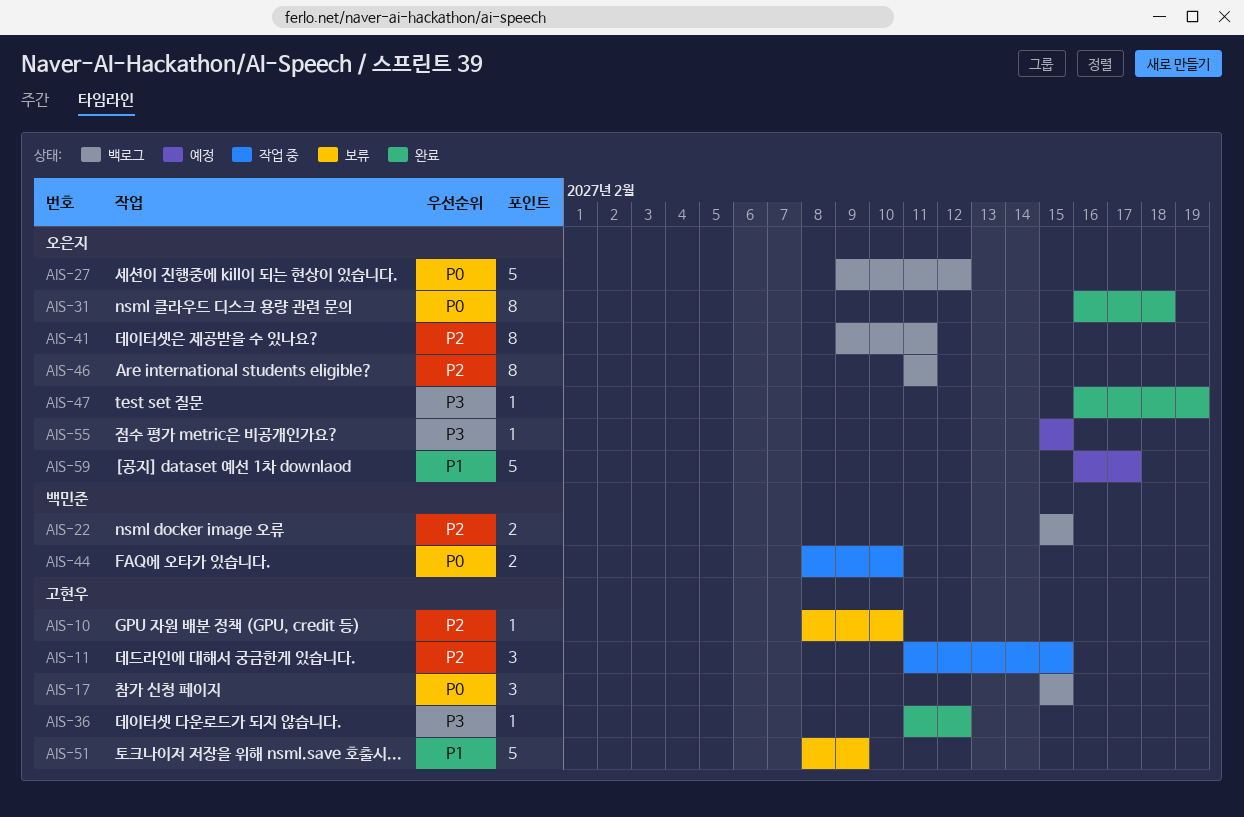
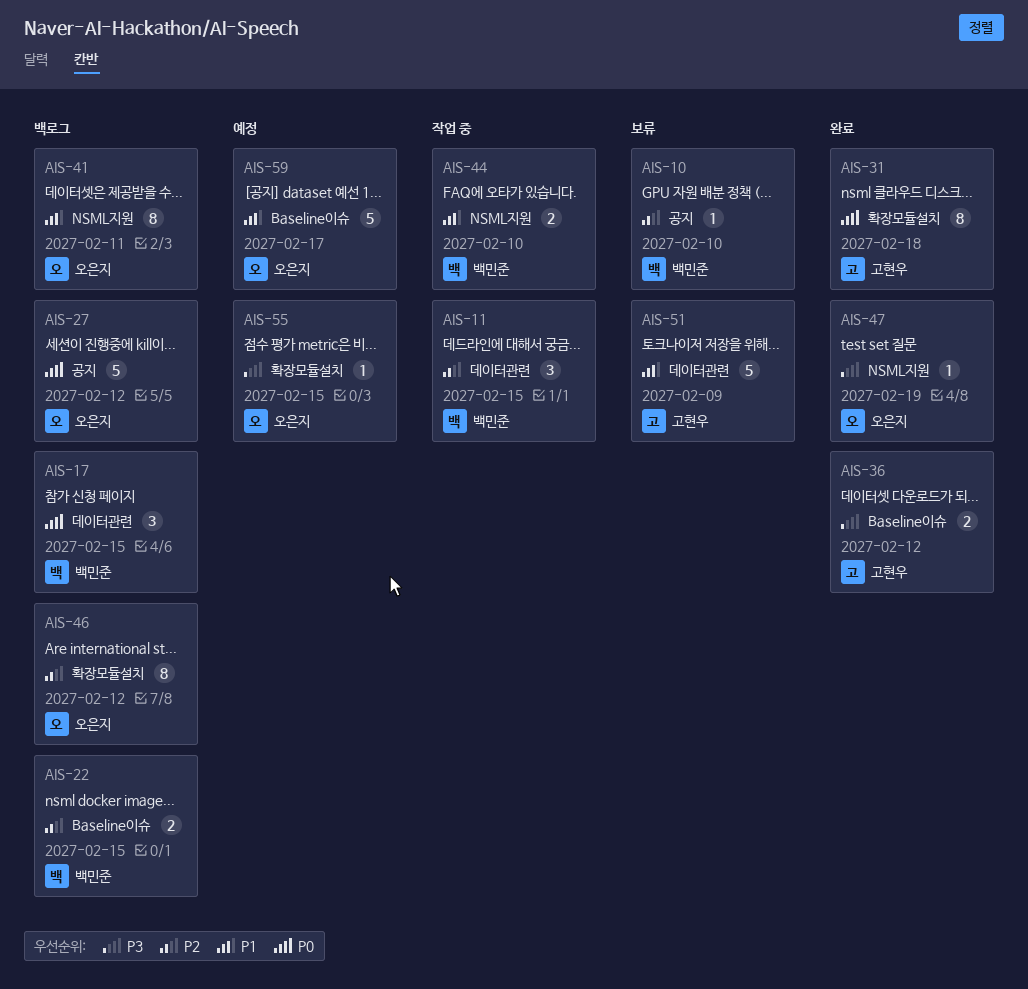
AIS-10, owner: 고현우 -> 백민준
AIS-11, owner: 고현우 -> 백민준
AIS-17, owner: 고현우 -> 백민준
AIS-31, owner: 오은지 -> 고현우
AIS-36, estimate: 1 -> 2
AIS-41, priority: P2 -> P1
AIS-44, priority: P0 -> P1
AIS-46, due: Feb 11 -> Feb 12

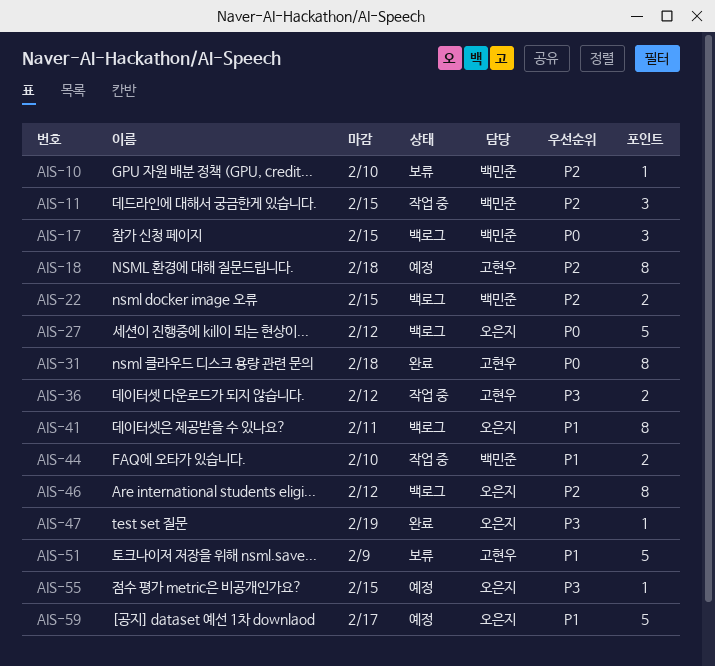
AIS-18: none -> present
AIS-36, status: 완료 -> 작업 중

